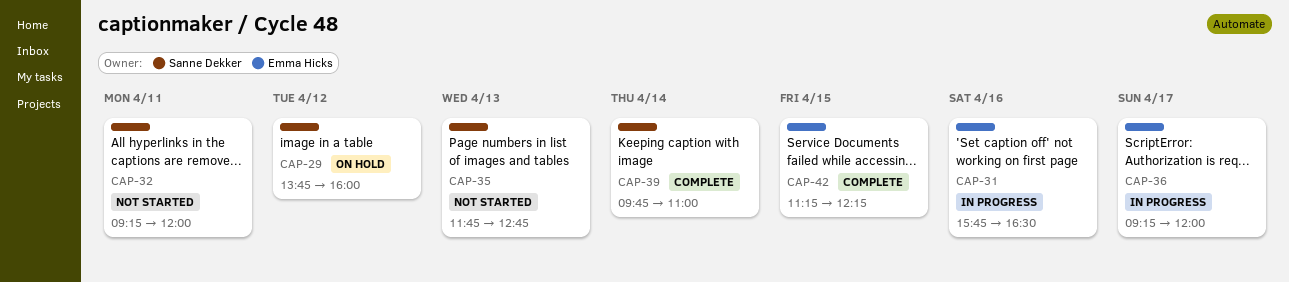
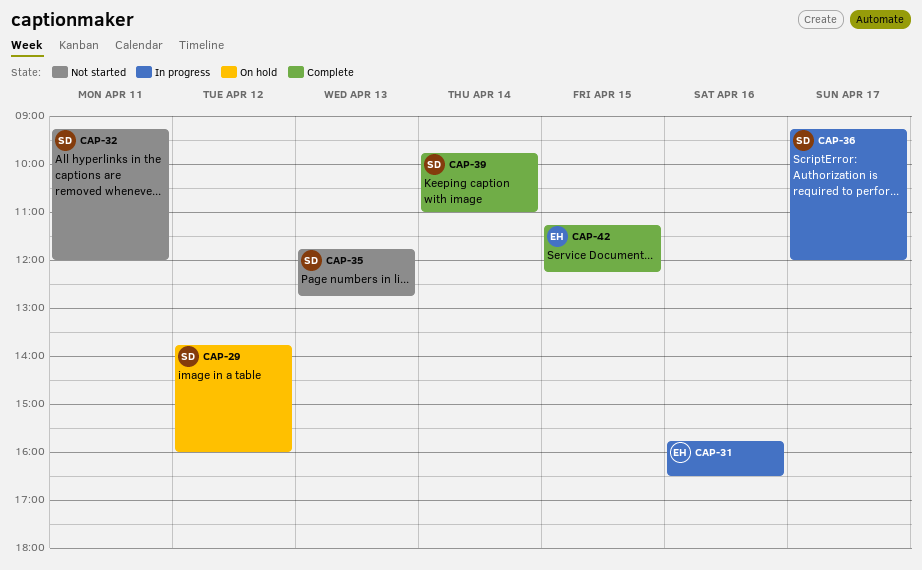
CAP-36, owner: Emma Hicks -> Sanne Dekker

